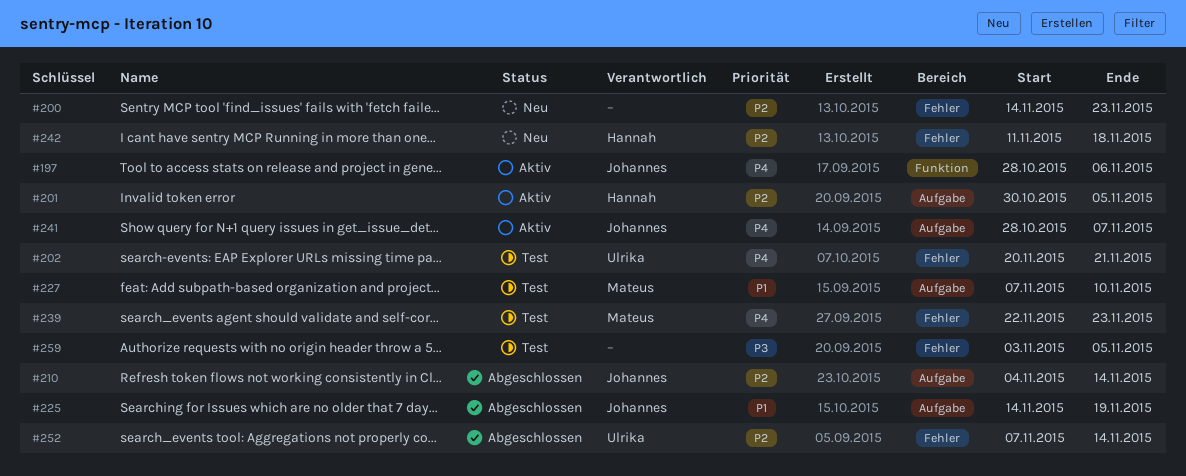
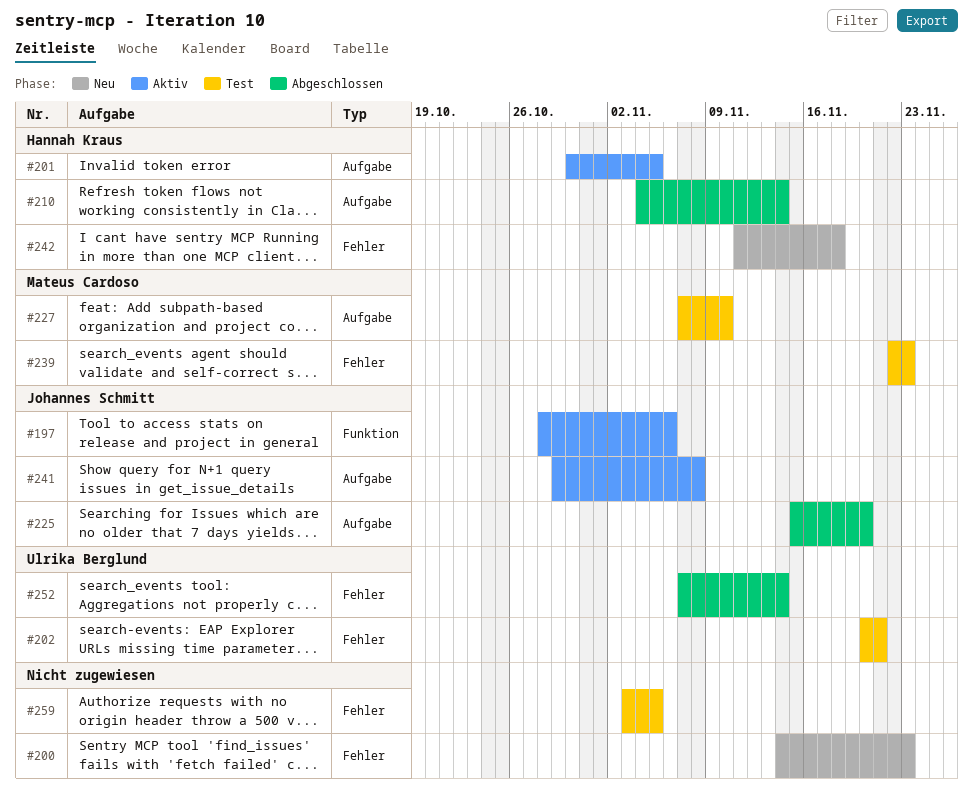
#210, owner: Johannes Schmitt -> Hannah Kraus
#225, start: Nov 14 -> Nov 15
#225, due: Nov 19 -> Nov 20
#241, start: Oct 28 -> Oct 29
#241, due: Nov 7 -> Nov 8

